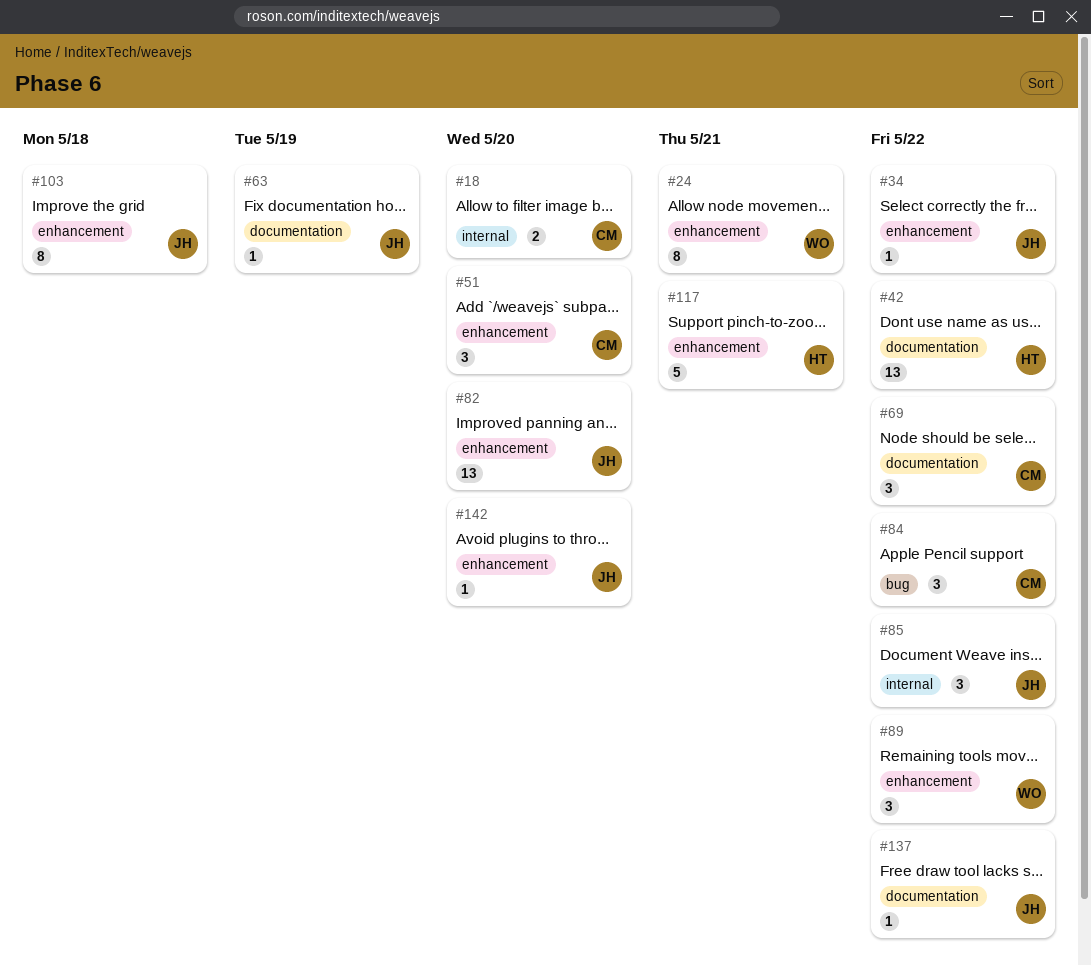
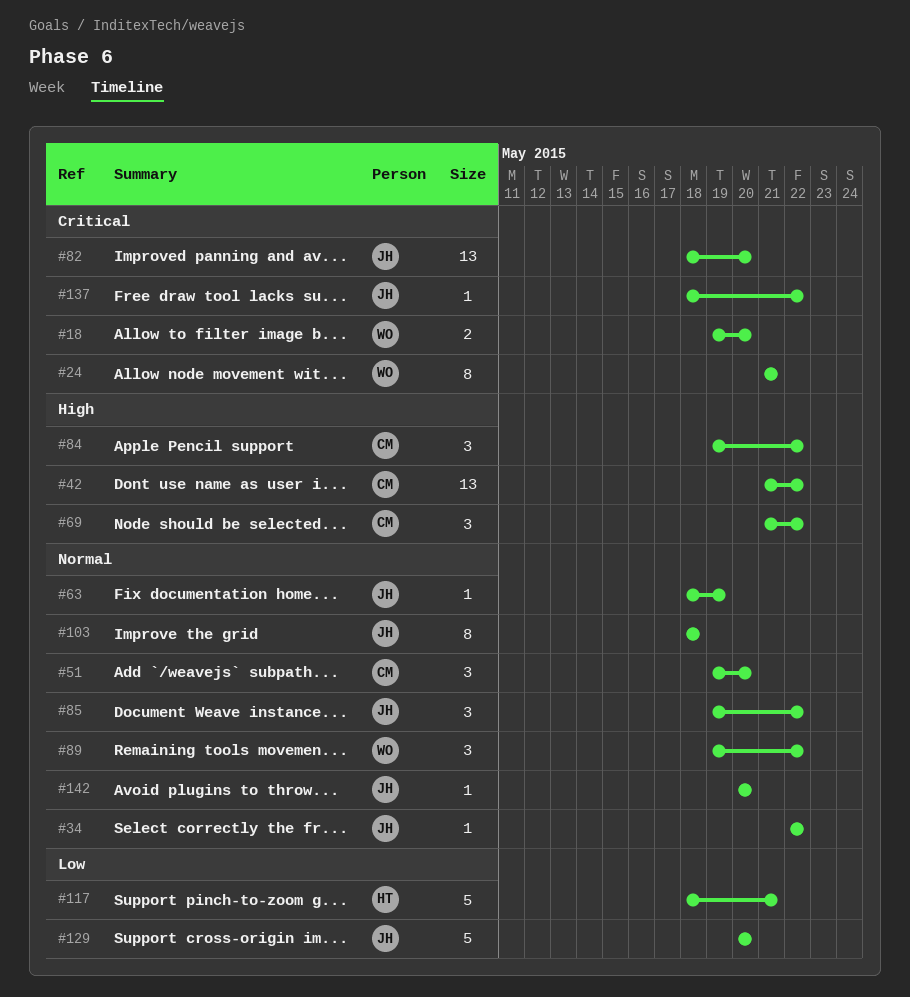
#18, owner: CM -> WO
#42, owner: HT -> CM
#129: none -> present

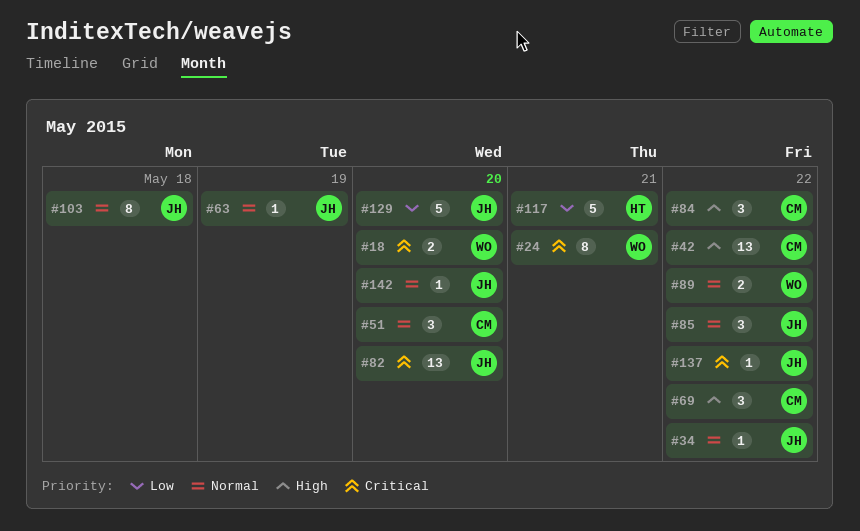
#89, estimate: 3 -> 2

